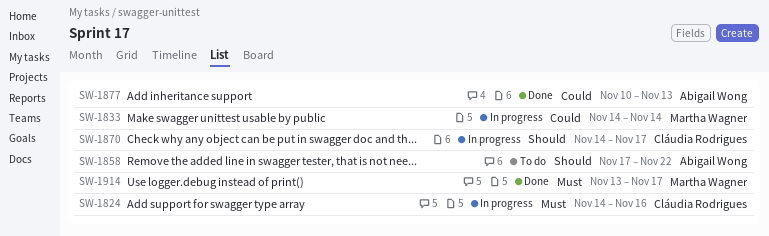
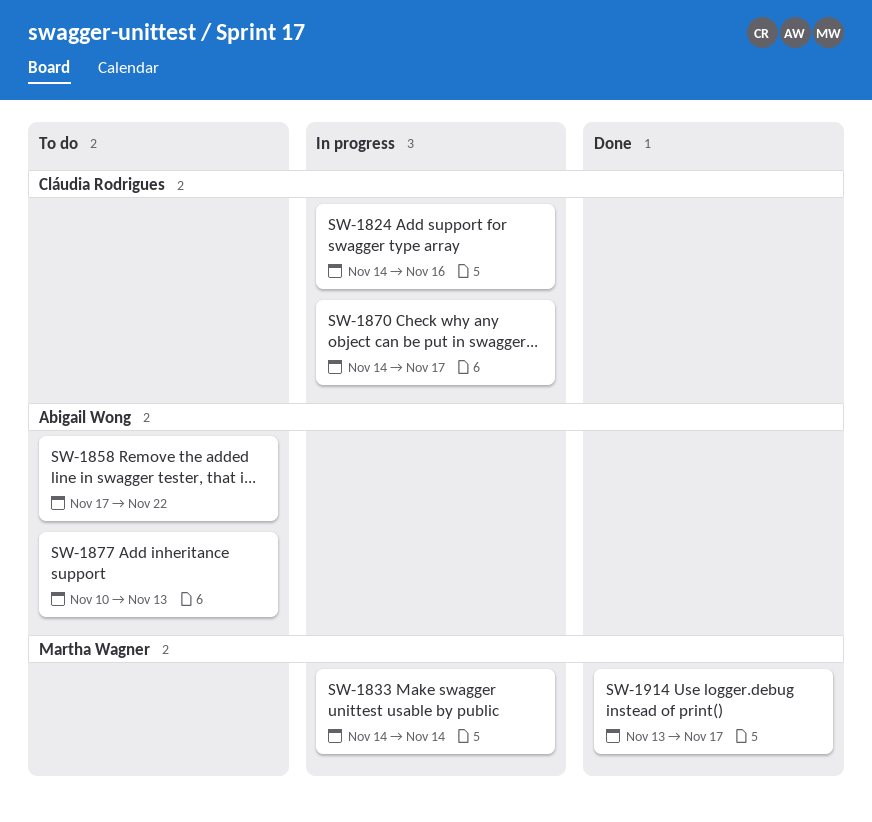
SW-1877, status: Done -> To do

